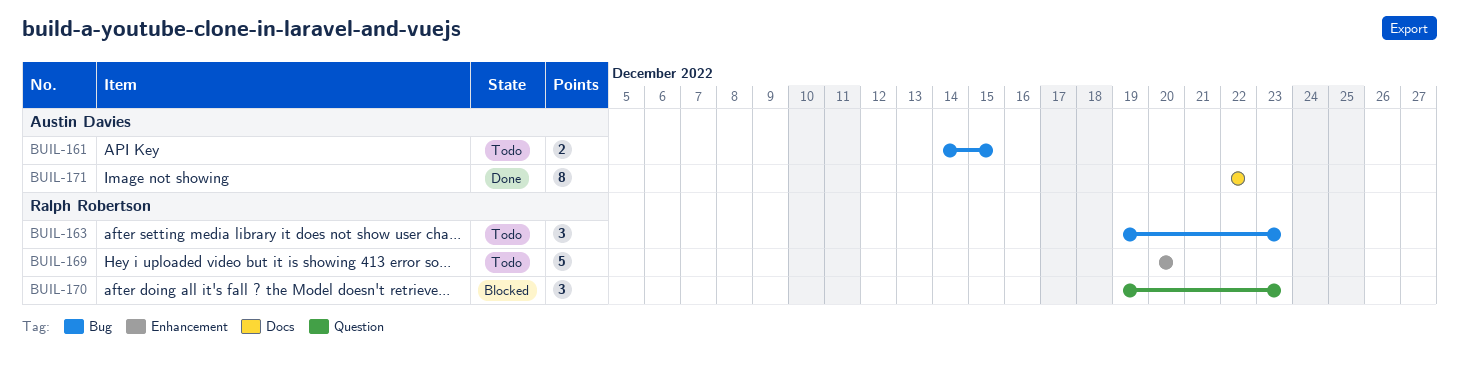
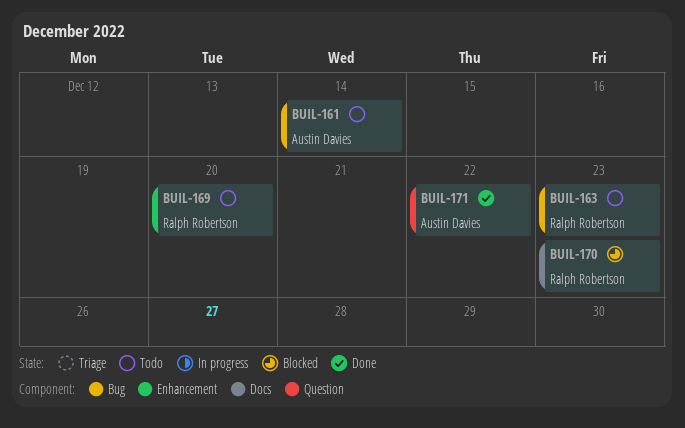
BUIL-161, due: Dec 15 -> Dec 14
BUIL-170, label: Question -> Docs
BUIL-171, label: Docs -> Question

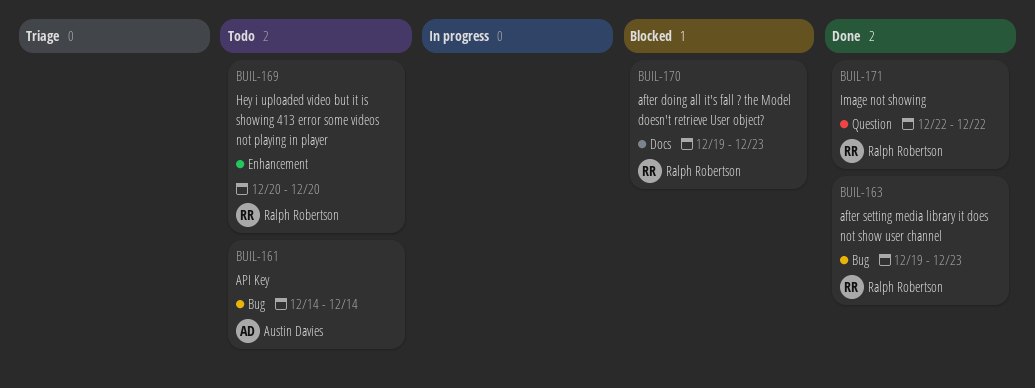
BUIL-163, status: Todo -> Done
BUIL-171, owner: Austin Davies -> Ralph Robertson

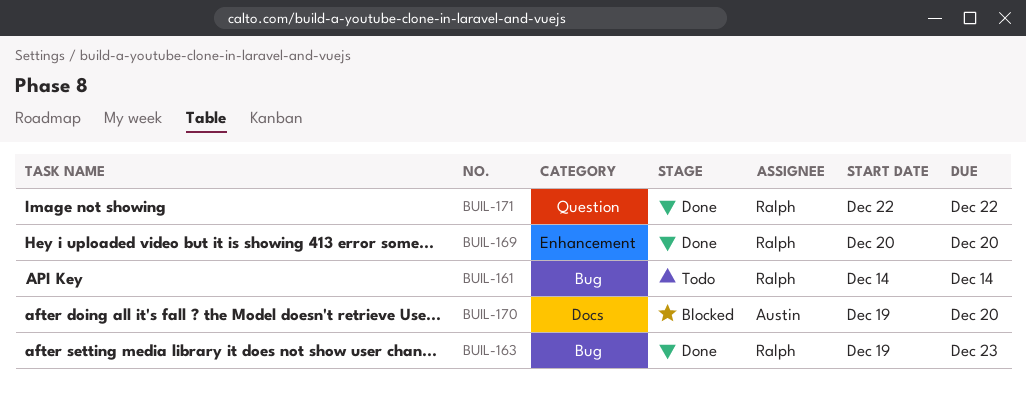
BUIL-161, owner: Austin Davies -> Ralph Robertson
BUIL-169, status: Todo -> Done
BUIL-170, owner: Ralph Robertson -> Austin Davies
BUIL-170, due: Dec 23 -> Dec 20

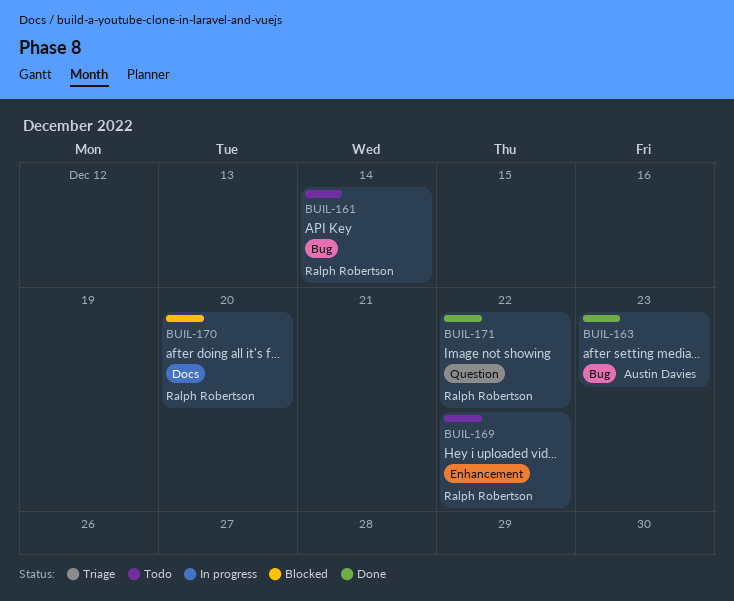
BUIL-163, owner: Ralph Robertson -> Austin Davies
BUIL-169, status: Done -> Todo
BUIL-169, due: Dec 20 -> Dec 22
BUIL-170, owner: Austin Davies -> Ralph Robertson

